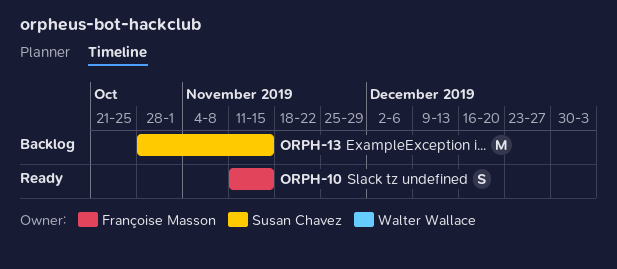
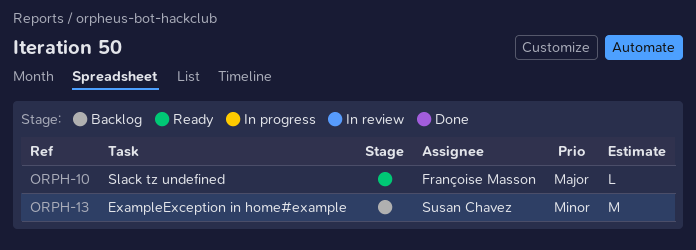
ORPH-10, estimate: S -> L

